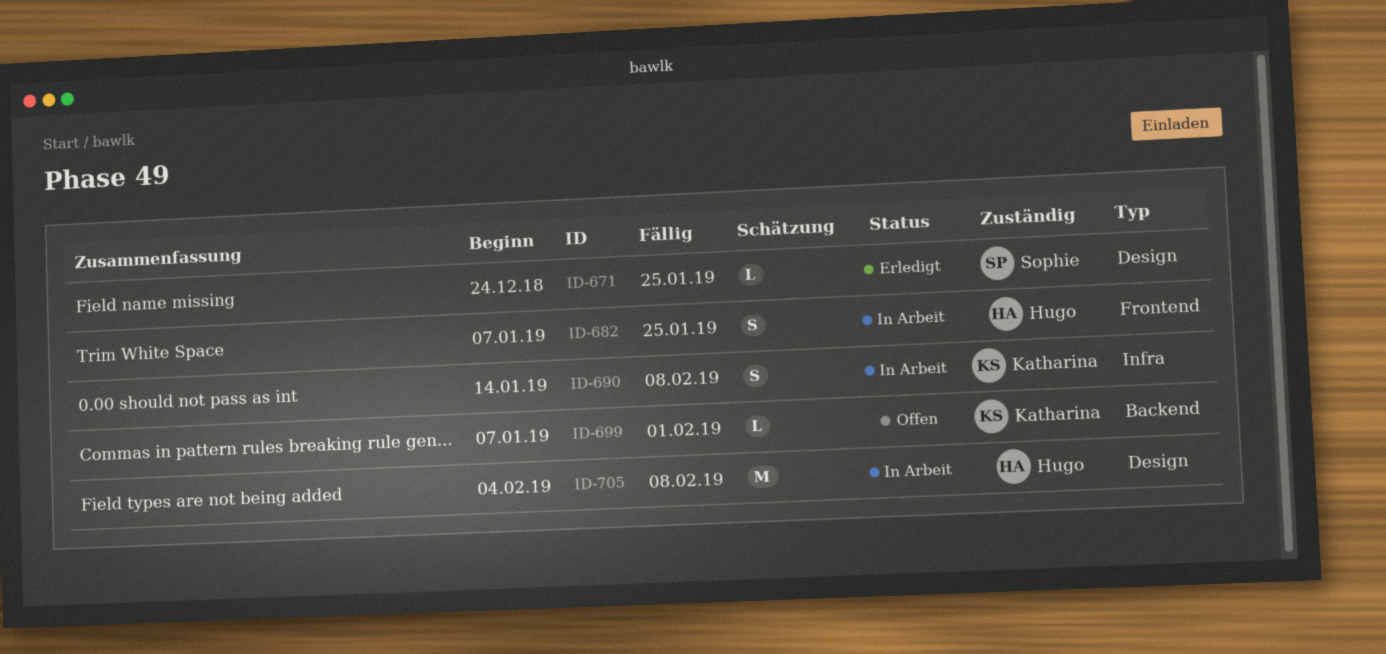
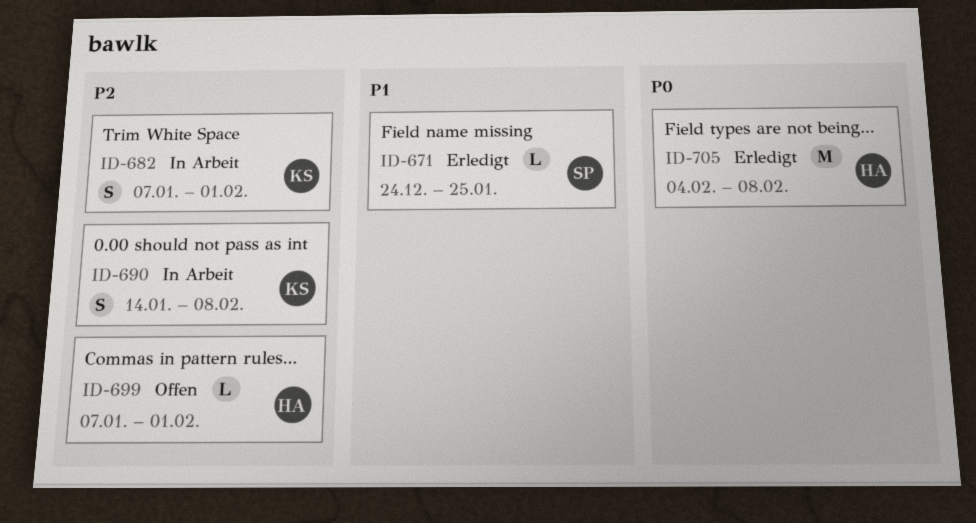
ID-682, owner: Hugo -> Katharina
ID-682, due: Jan 25 -> Feb 1
ID-699, owner: Katharina -> Hugo
ID-705, status: In Arbeit -> Erledigt

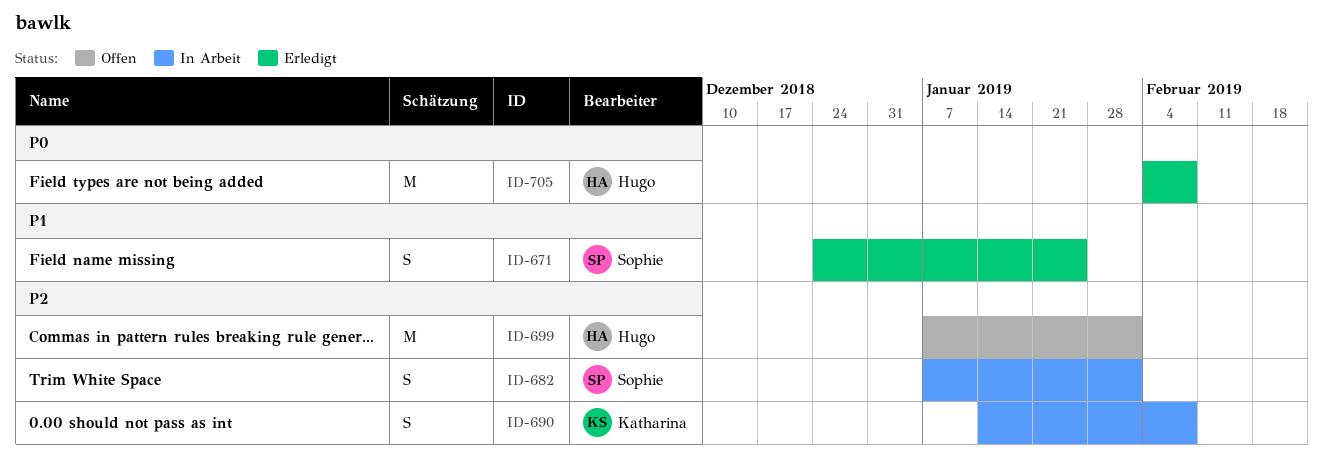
ID-671, estimate: L -> S
ID-682, owner: Katharina -> Sophie
ID-699, estimate: L -> M

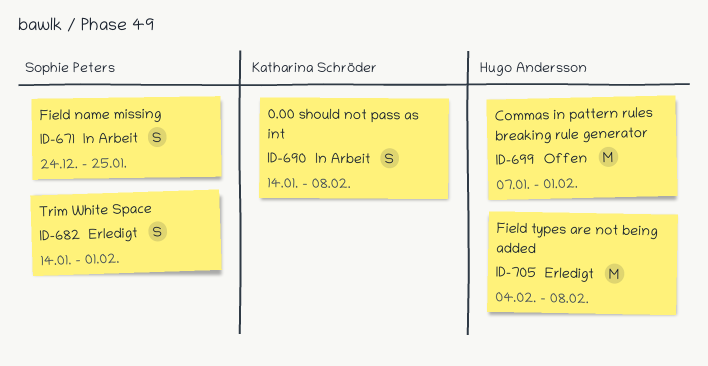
ID-671, status: Erledigt -> In Arbeit
ID-682, status: In Arbeit -> Erledigt
ID-682, start: Jan 7 -> Jan 14

